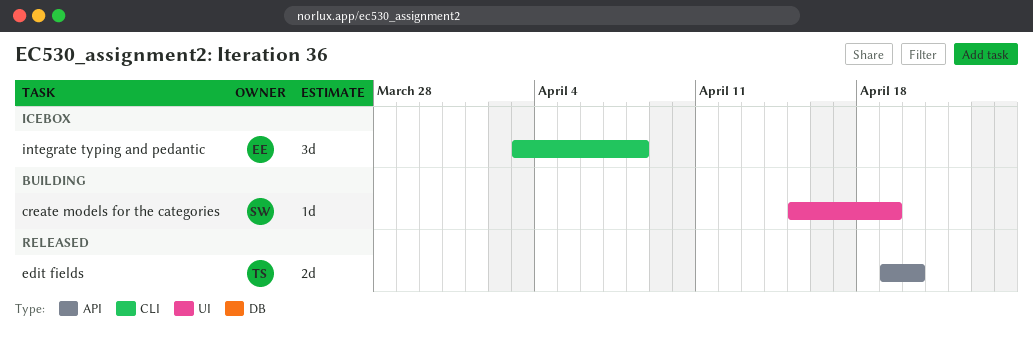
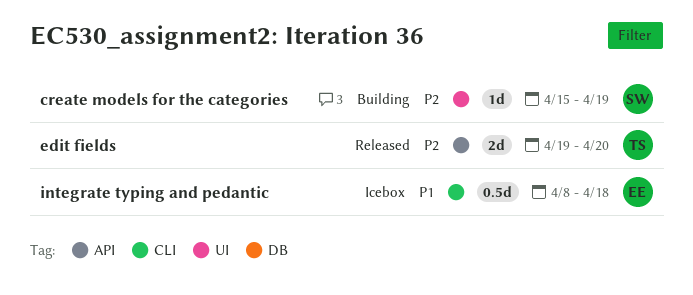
integrate typing and pedantic, estimate: 3d -> 0.5d
integrate typing and pedantic, start: Apr 3 -> Apr 8
integrate typing and pedantic, due: Apr 8 -> Apr 18

